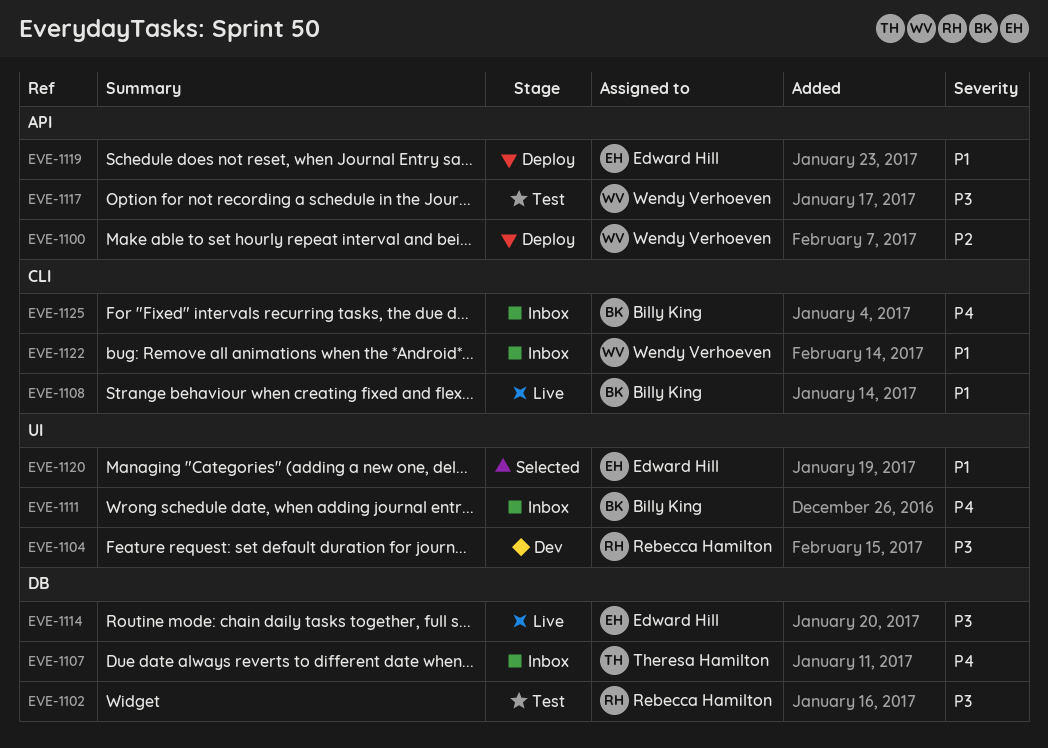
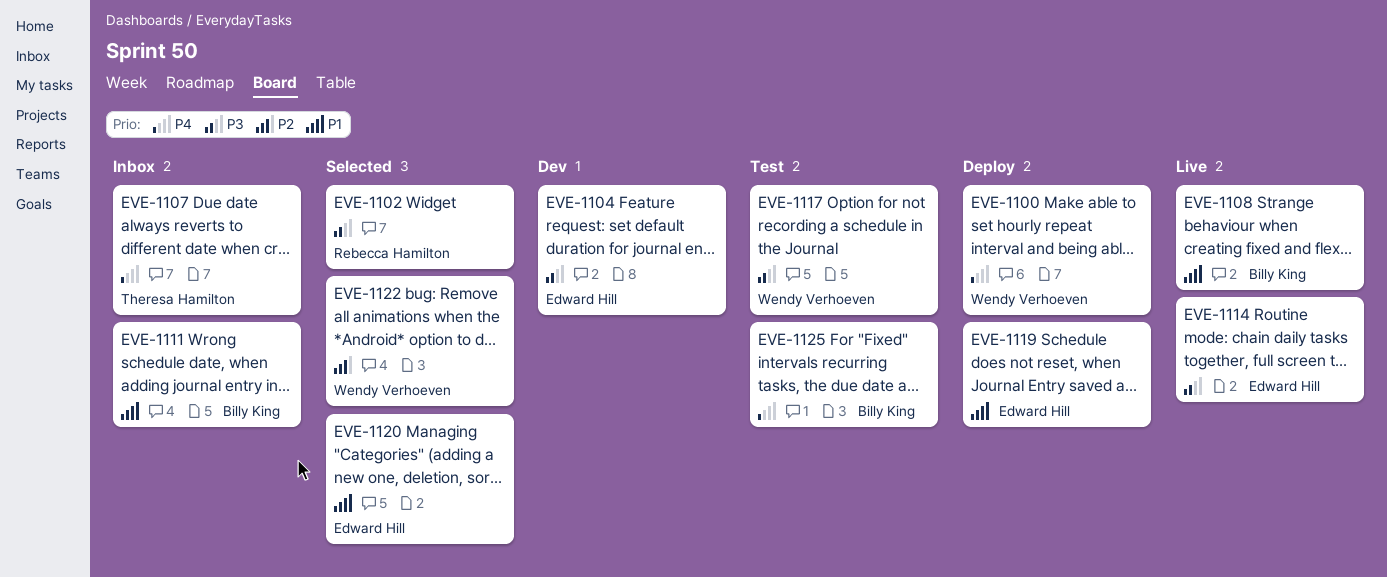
EVE-1100, priority: P2 -> P4
EVE-1102, status: Test -> Selected
EVE-1104, owner: Rebecca Hamilton -> Edward Hill
EVE-1111, priority: P4 -> P1
EVE-1122, status: Inbox -> Selected
EVE-1122, priority: P1 -> P2
EVE-1125, status: Inbox -> Test

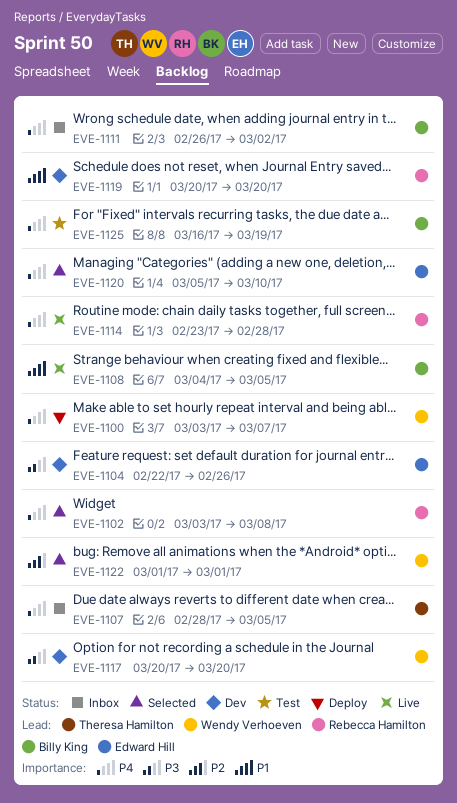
EVE-1102, priority: P3 -> P4
EVE-1111, priority: P1 -> P4
EVE-1114, owner: Edward Hill -> Rebecca Hamilton
EVE-1114, priority: P3 -> P4
EVE-1117, status: Test -> Dev
EVE-1119, status: Deploy -> Dev
EVE-1119, owner: Edward Hill -> Rebecca Hamilton
EVE-1120, priority: P1 -> P4

